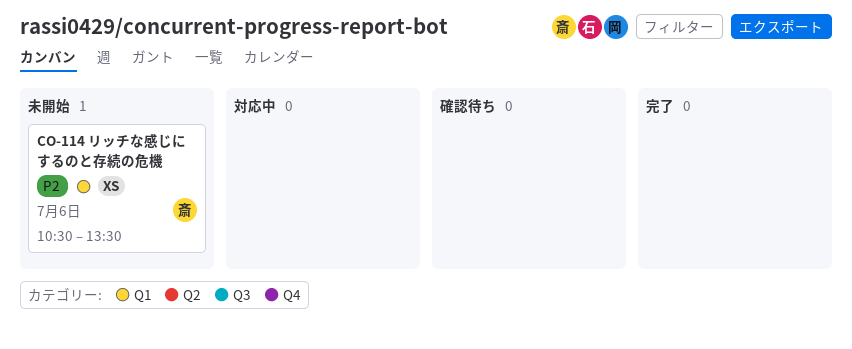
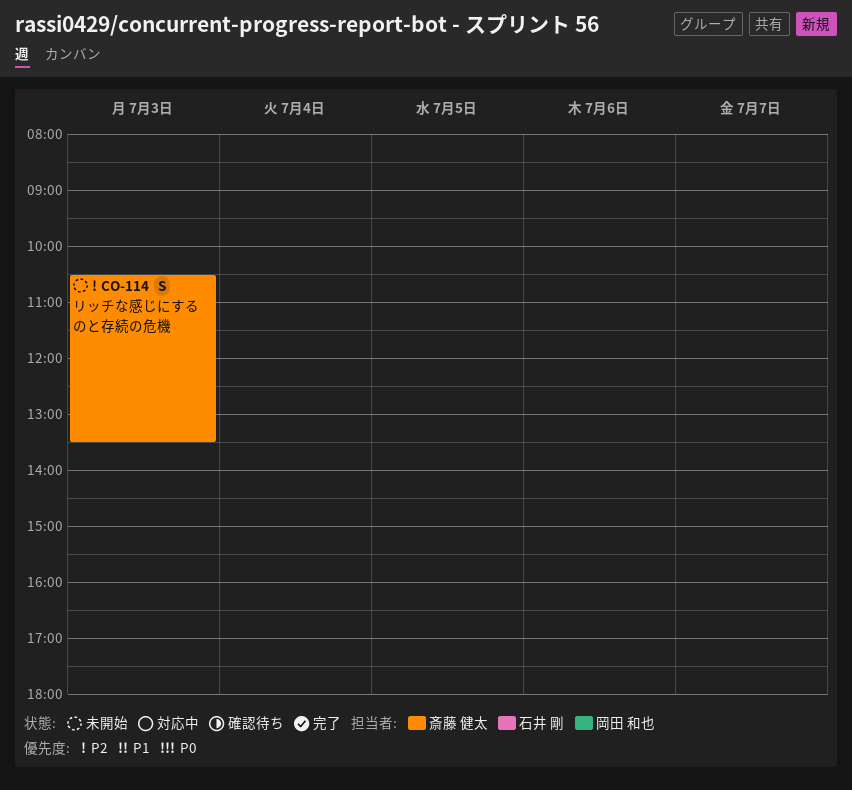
CO-114, estimate: XS -> S
CO-114, day: Jul 6 -> Jul 3

